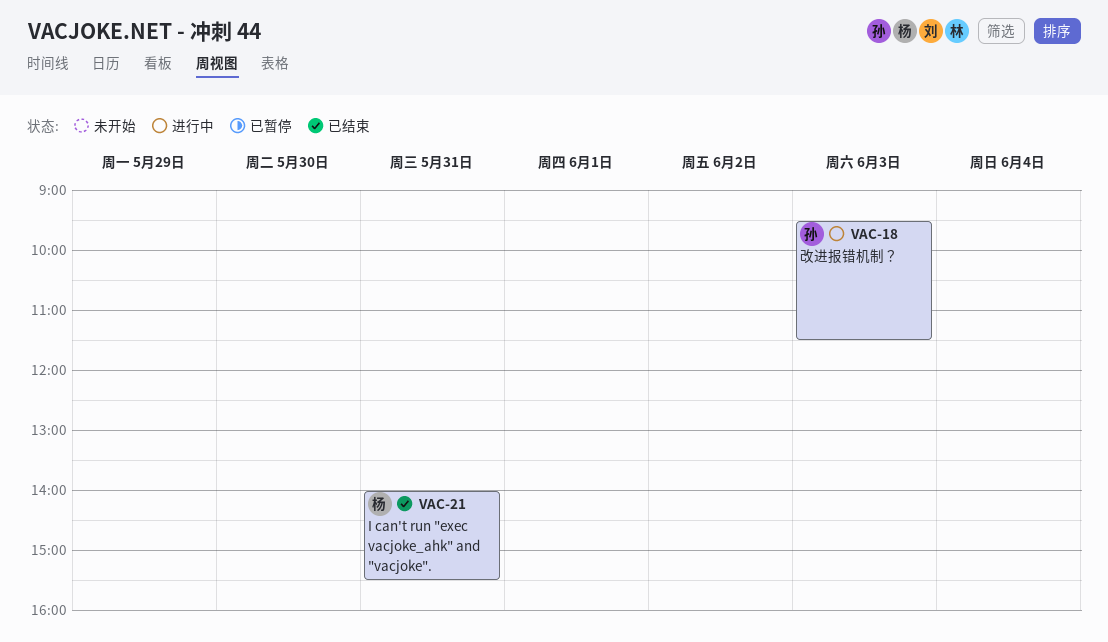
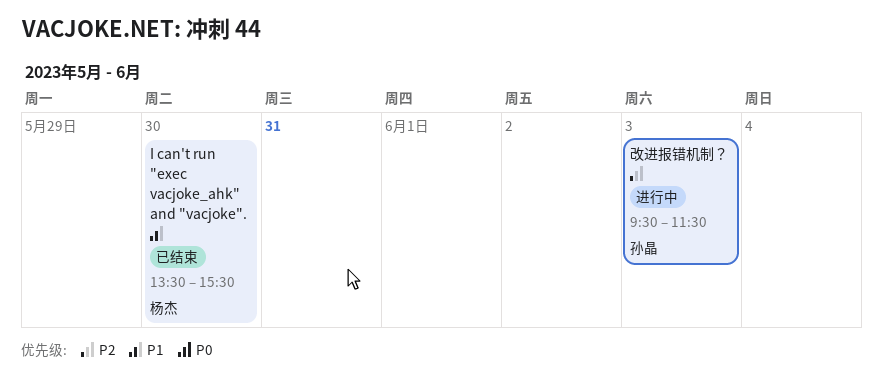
I can't run "exec vacjoke_ahk" and "vacjoke"., day: May 31 -> May 30
I can't run "exec vacjoke_ahk" and "vacjoke"., begins: 14:00 -> 13:30

